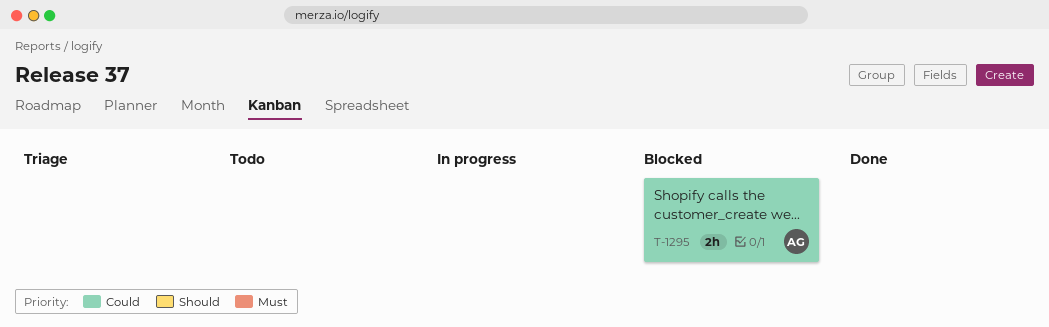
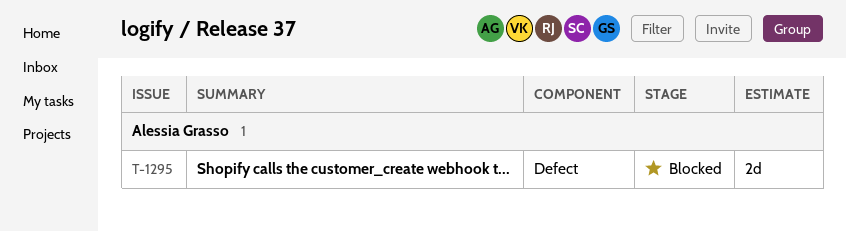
T-1295, estimate: 2h -> 2d

